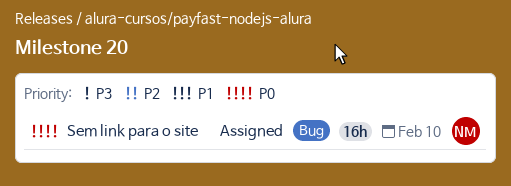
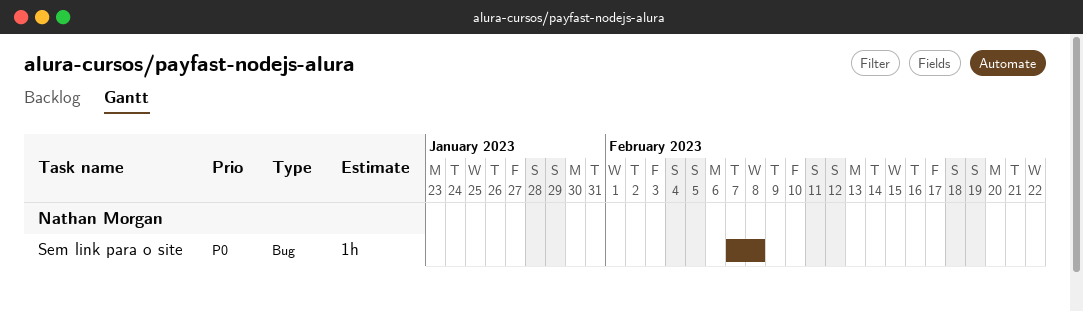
Sem link para o site, estimate: 16h -> 1h
Sem link para o site, due: Feb 10 -> Feb 8

